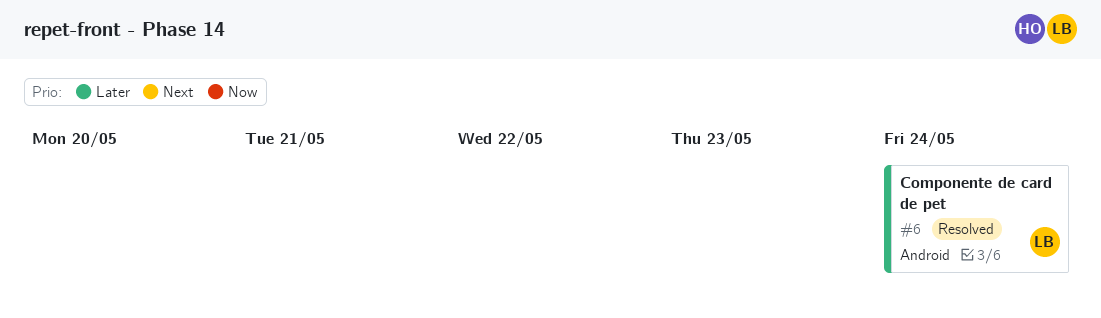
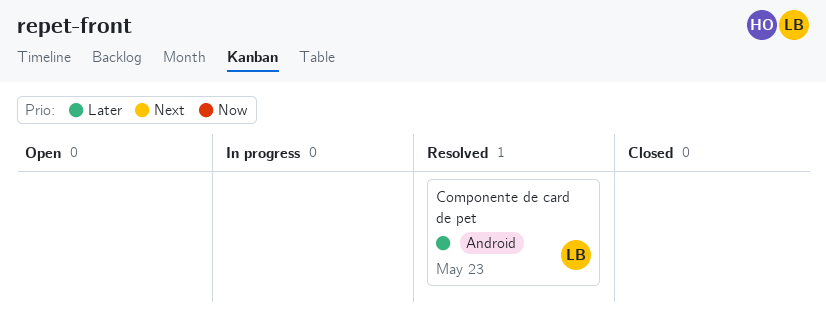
Componente de card de pet, due: May 24 -> May 23

